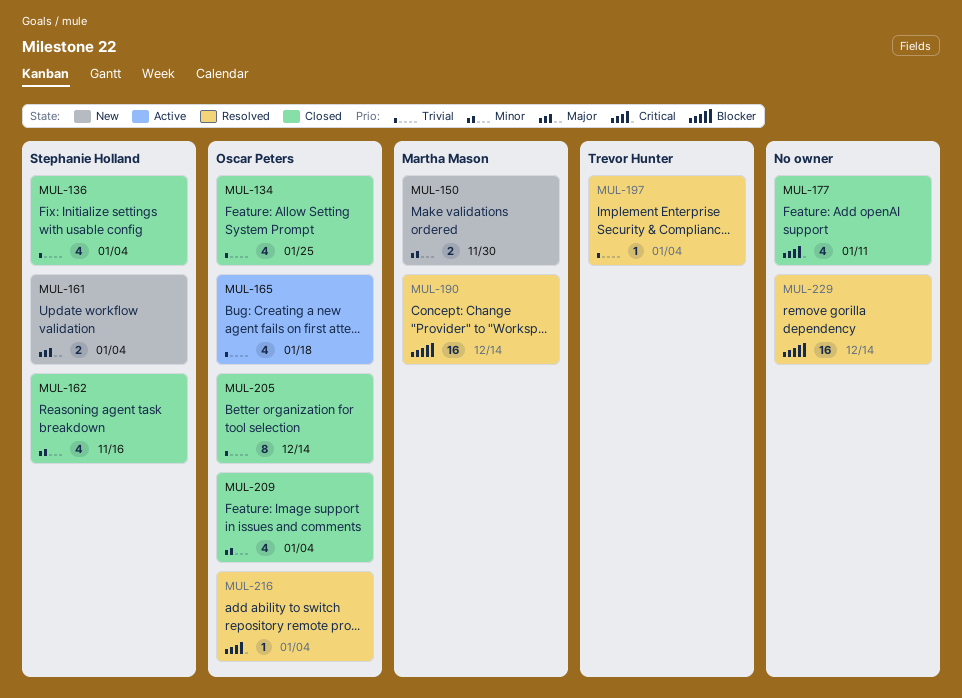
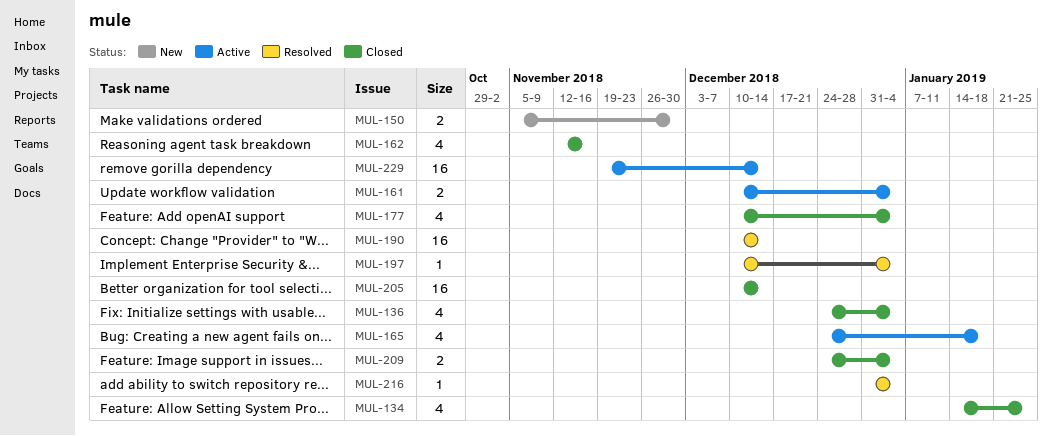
MUL-161, status: New -> Active
MUL-177, due: Jan 11 -> Jan 4
MUL-205, estimate: 8 -> 16
MUL-209, estimate: 4 -> 2
MUL-229, status: Resolved -> Active

